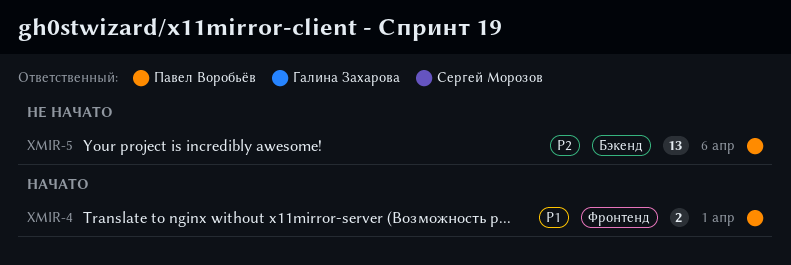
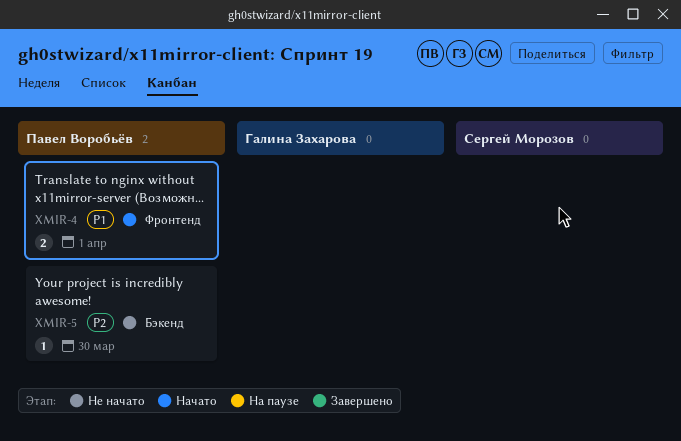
XMIR-5, estimate: 13 -> 1
XMIR-5, due: Apr 6 -> Mar 30

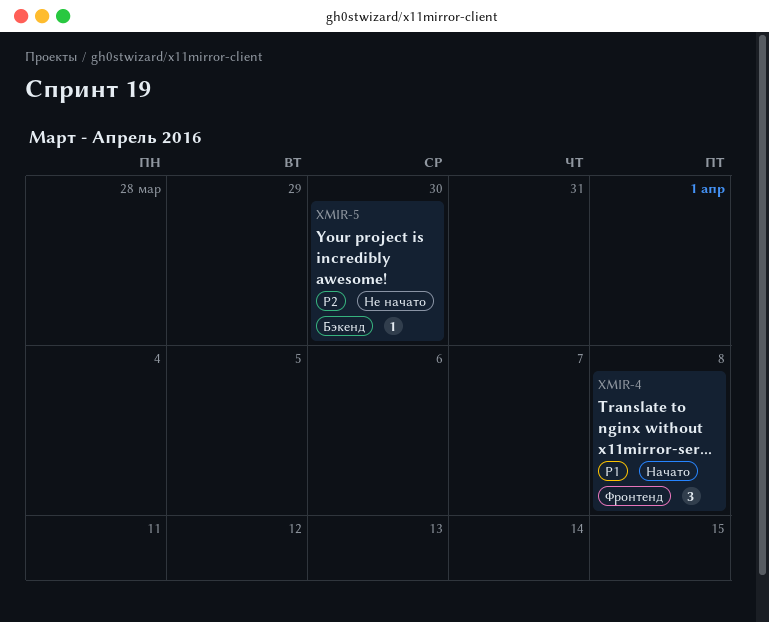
XMIR-4, estimate: 2 -> 3
XMIR-4, due: Apr 1 -> Apr 8

